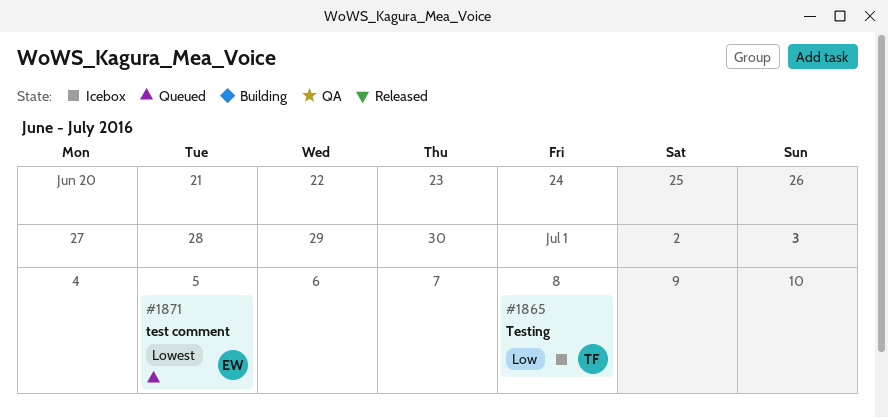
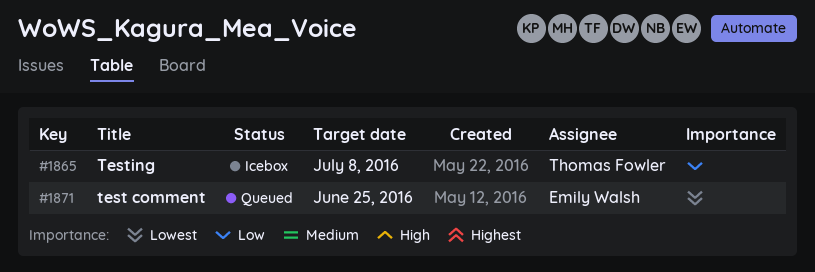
#1871, due: Jul 5 -> Jun 25

